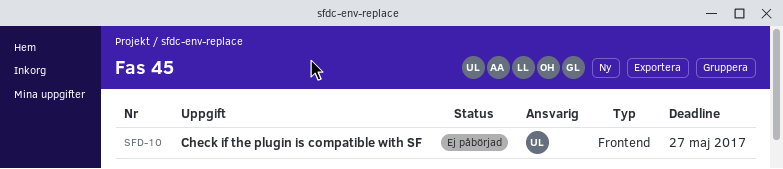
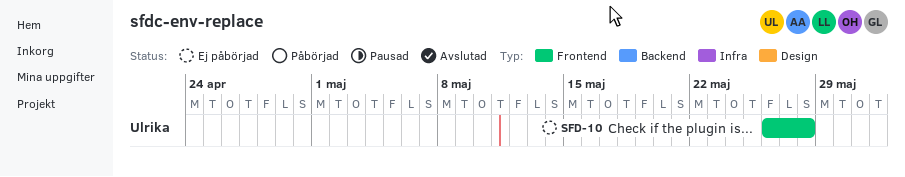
SFD-10, due: May 27 -> May 28

